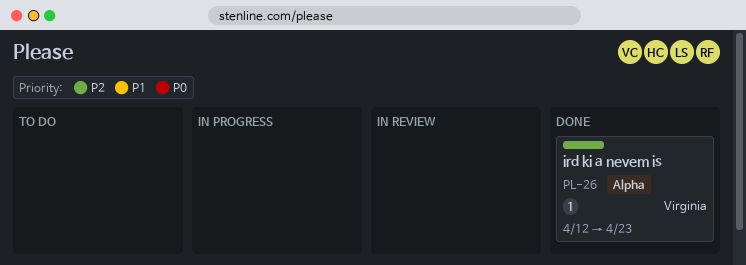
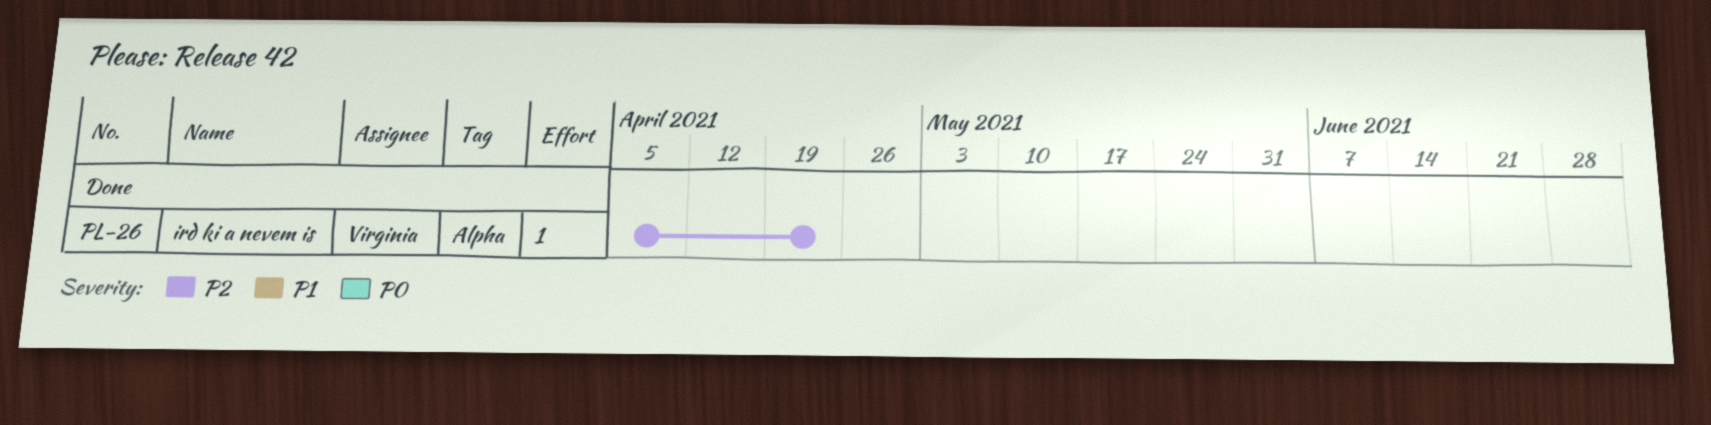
PL-26, start: Apr 12 -> Apr 5

